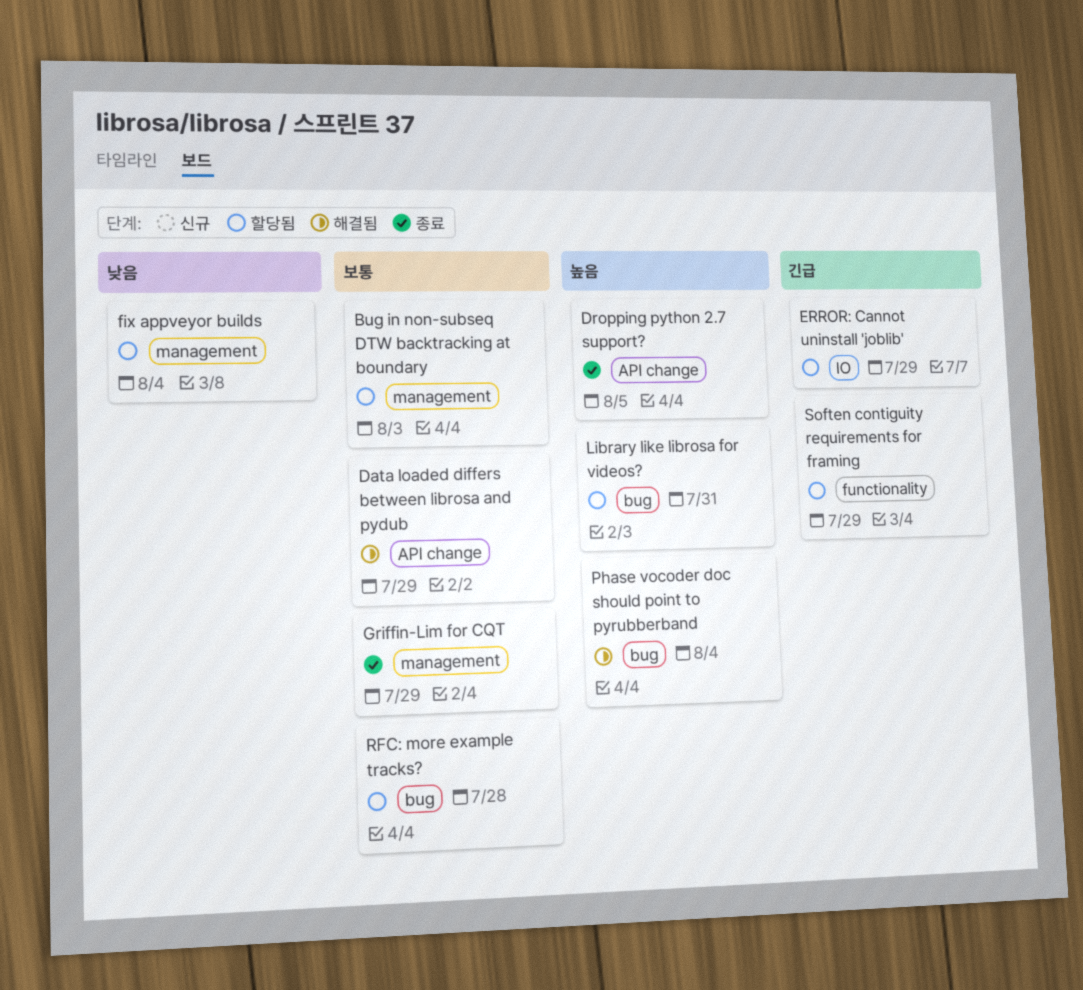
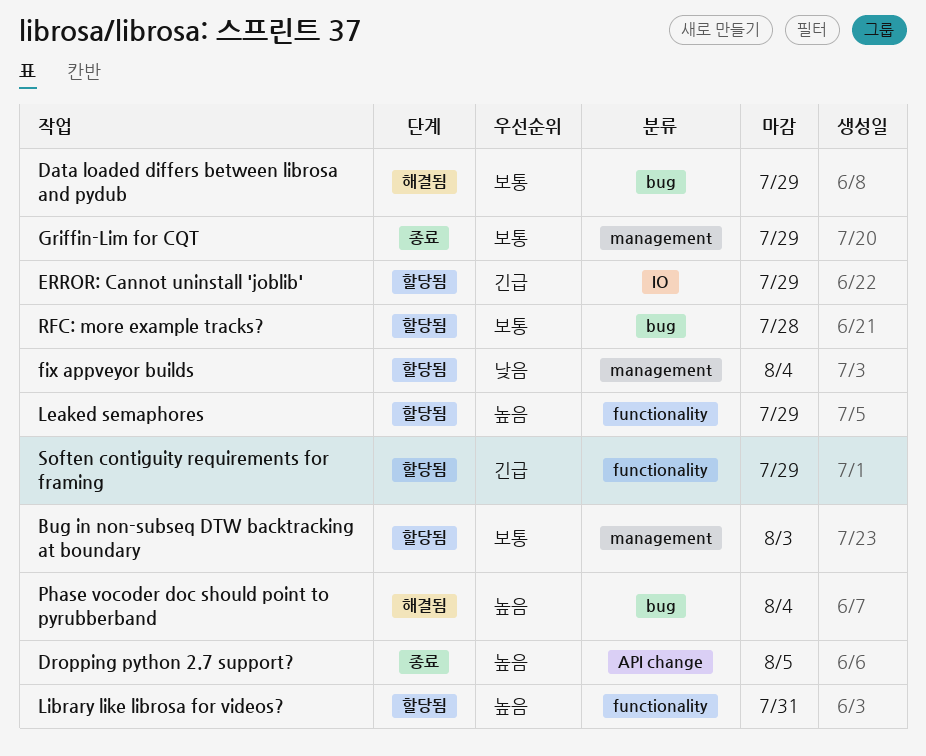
Data loaded differs between librosa and pydub, label: API change -> bug
Leaked semaphores: none -> present
Library like librosa for videos?, label: bug -> functionality

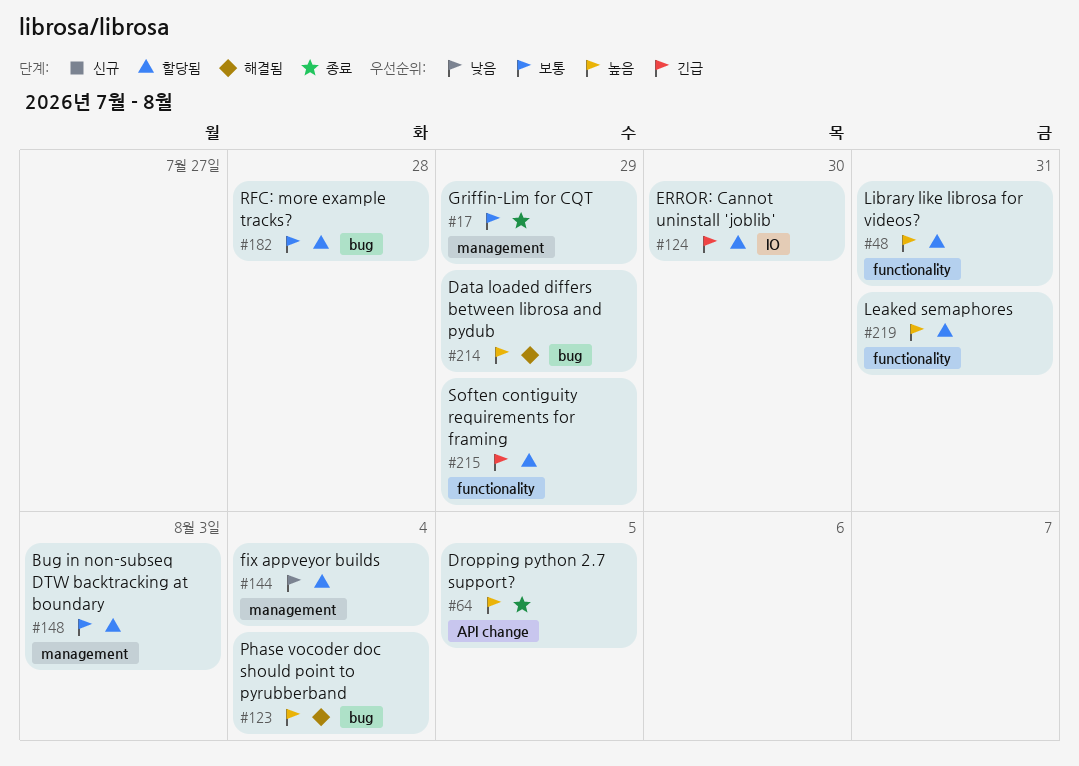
Data loaded differs between librosa and pydub, priority: 보통 -> 높음
ERROR: Cannot uninstall 'joblib', due: Jul 29 -> Jul 30
Leaked semaphores, due: Jul 29 -> Jul 31

